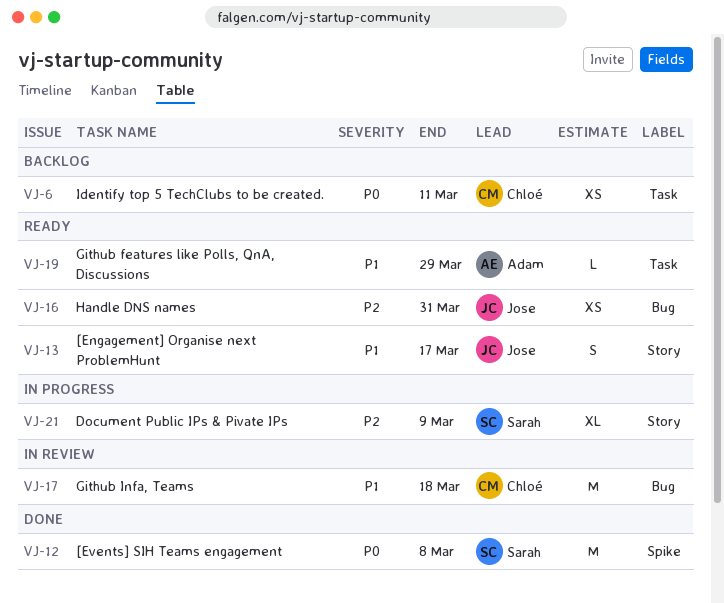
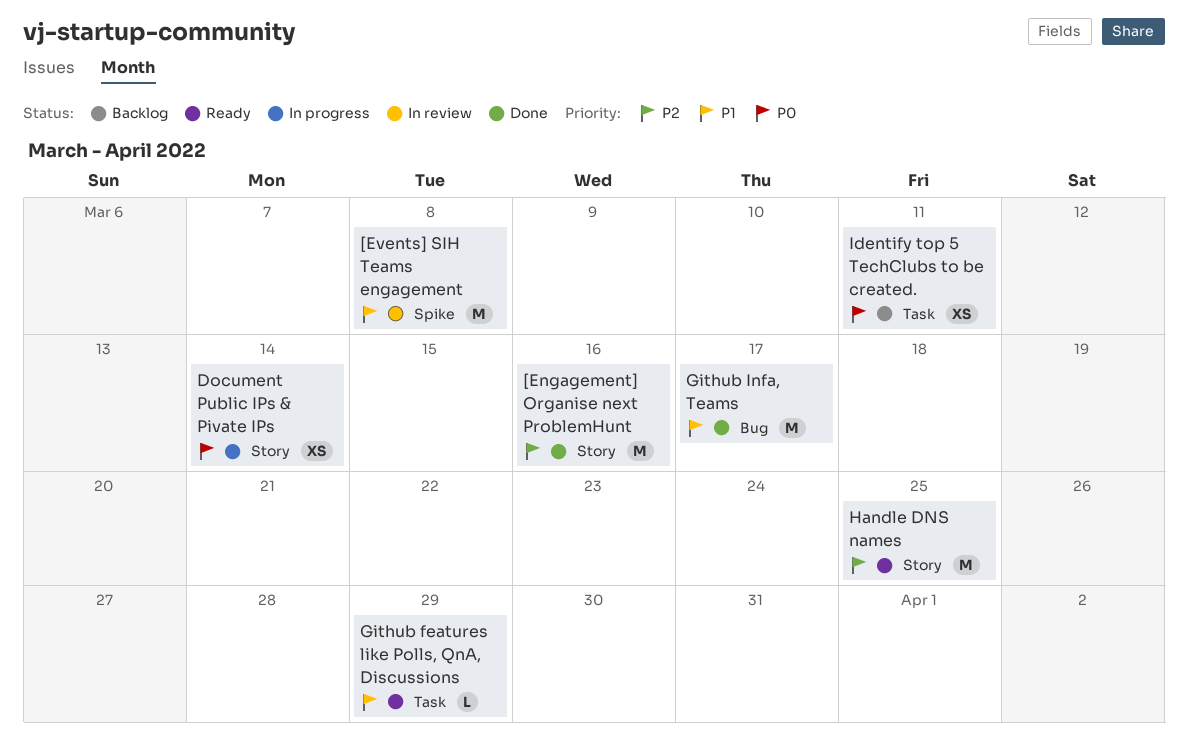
[Engagement] Organise next ProblemHunt, status: Ready -> Done
[Engagement] Organise next ProblemHunt, priority: P1 -> P2
[Engagement] Organise next ProblemHunt, estimate: S -> M
[Engagement] Organise next ProblemHunt, due: Mar 17 -> Mar 16
[Events] SIH Teams engagement, status: Done -> In review
[Events] SIH Teams engagement, priority: P0 -> P1
Document Public IPs & Pivate IPs, priority: P2 -> P0
Document Public IPs & Pivate IPs, estimate: XL -> XS
Document Public IPs & Pivate IPs, due: Mar 9 -> Mar 14
Github Infa, Teams, status: In review -> Done
Github Infa, Teams, due: Mar 18 -> Mar 17
Handle DNS names, label: Bug -> Story
Handle DNS names, estimate: XS -> M
Handle DNS names, due: Mar 31 -> Mar 25

